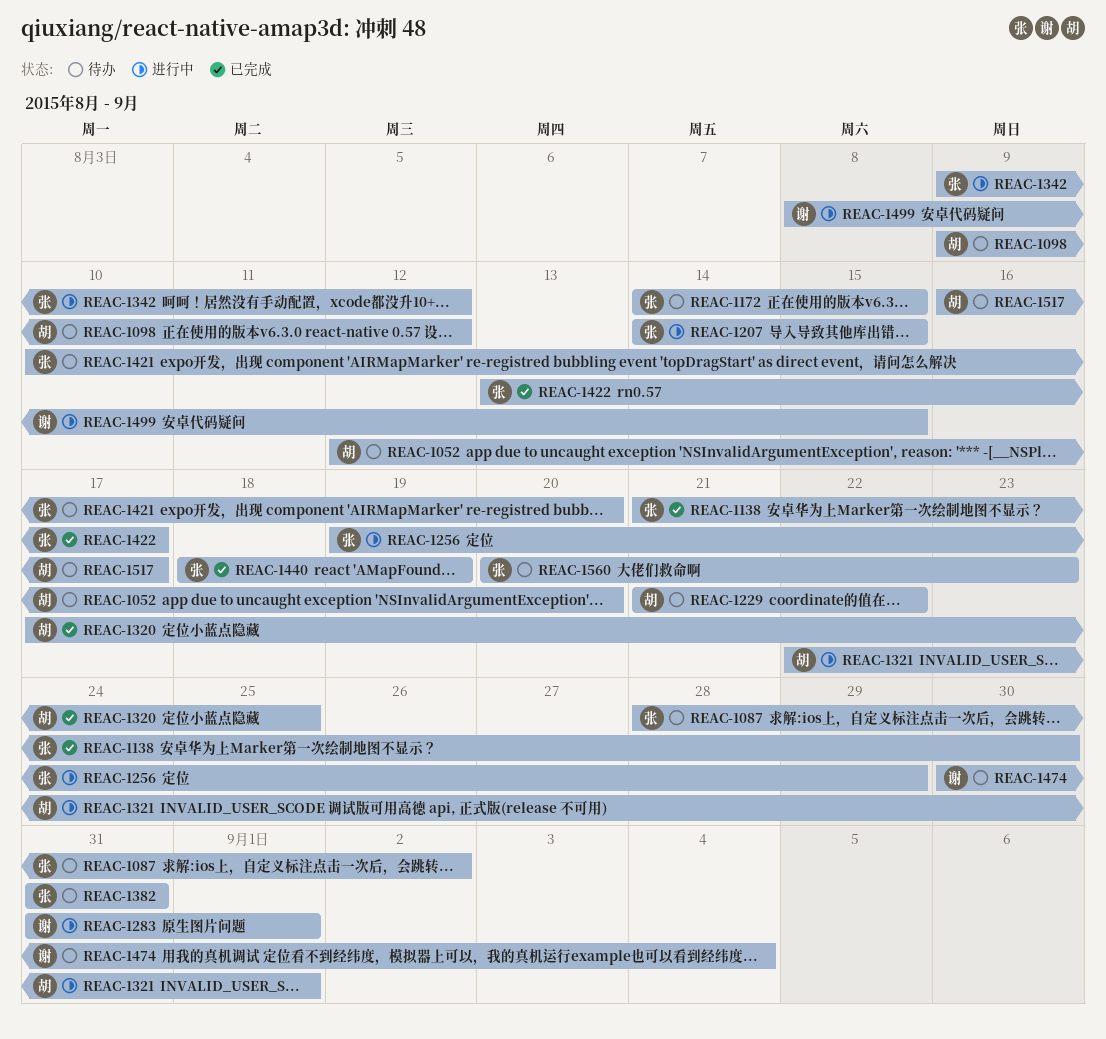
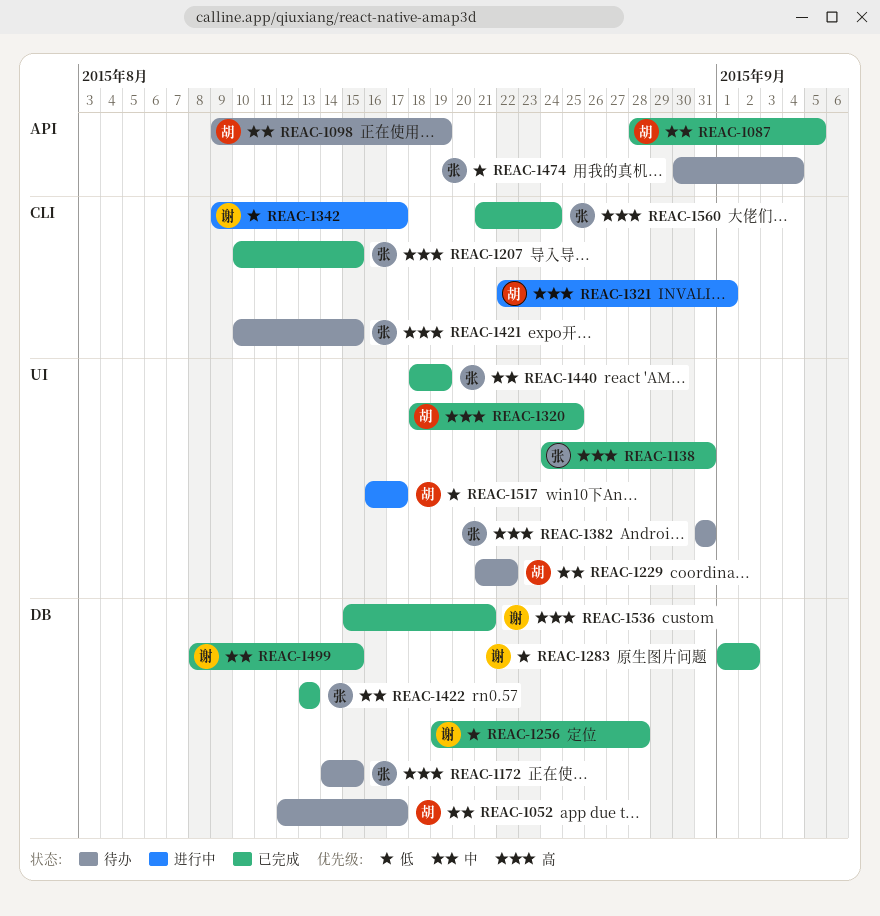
REAC-1052, due: Aug 20 -> Aug 17
REAC-1087, status: 待办 -> 已完成
REAC-1087, owner: 张 -> 胡
REAC-1087, due: Sep 2 -> Sep 5
REAC-1098, due: Aug 12 -> Aug 19
REAC-1138, start: Aug 21 -> Aug 24
REAC-1138, due: Aug 30 -> Aug 31
REAC-1207, status: 进行中 -> 已完成
REAC-1207, start: Aug 14 -> Aug 10
REAC-1256, status: 进行中 -> 已完成
REAC-1256, owner: 张 -> 谢
REAC-1256, due: Aug 29 -> Aug 28
REAC-1283, status: 进行中 -> 已完成
REAC-1283, start: Aug 31 -> Sep 1
REAC-1283, due: Sep 1 -> Sep 2
REAC-1320, start: Aug 17 -> Aug 18
REAC-1342, owner: 张 -> 谢
REAC-1342, due: Aug 12 -> Aug 17
REAC-1421, due: Aug 20 -> Aug 15
REAC-1422, due: Aug 17 -> Aug 13
REAC-1474, owner: 谢 -> 张
REAC-1499, status: 进行中 -> 已完成
REAC-1517, status: 待办 -> 进行中
REAC-1536: none -> present
REAC-1560, status: 待办 -> 已完成
REAC-1560, start: Aug 20 -> Aug 21
REAC-1560, due: Aug 23 -> Aug 24

